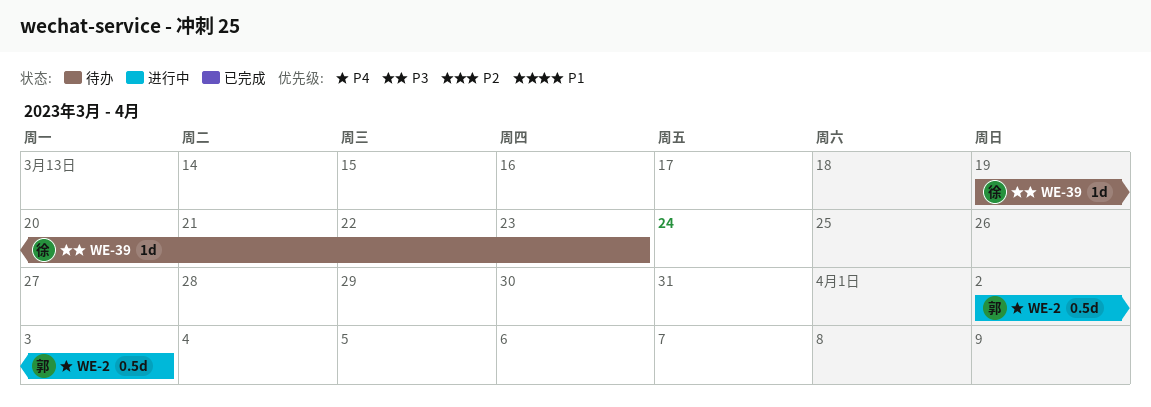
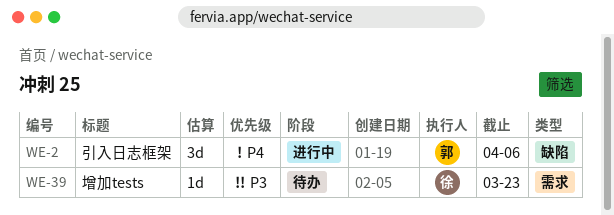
WE-2, estimate: 0.5d -> 3d
WE-2, due: Apr 3 -> Apr 6

